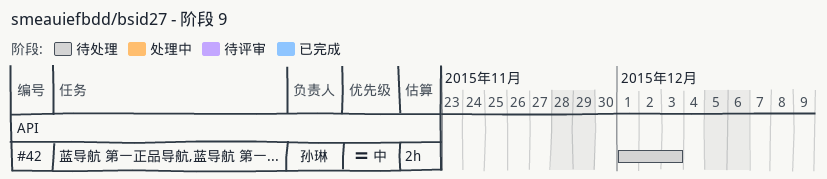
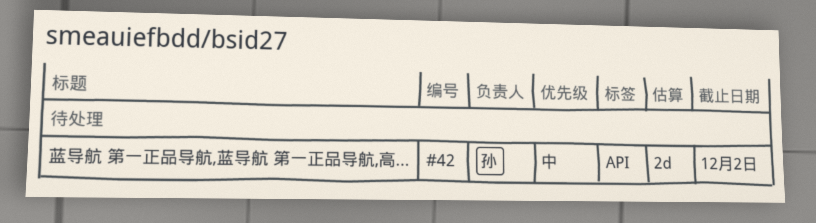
#42, estimate: 2h -> 2d
#42, due: Dec 3 -> Dec 2

